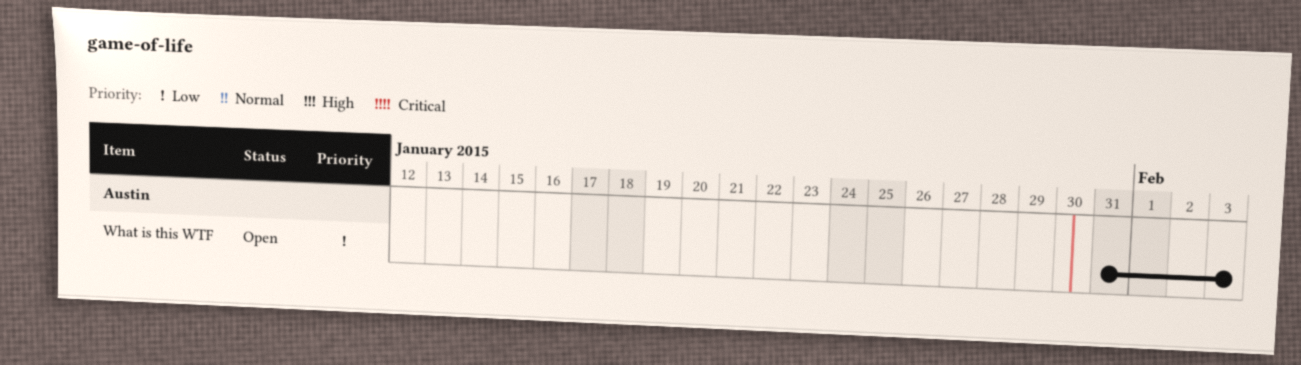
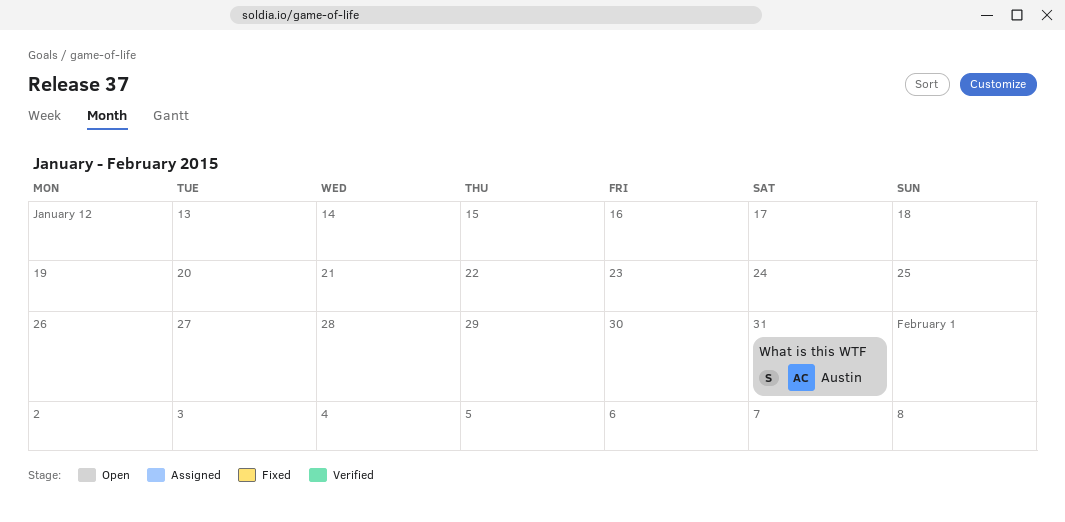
What is this WTF, due: Feb 3 -> Jan 31

